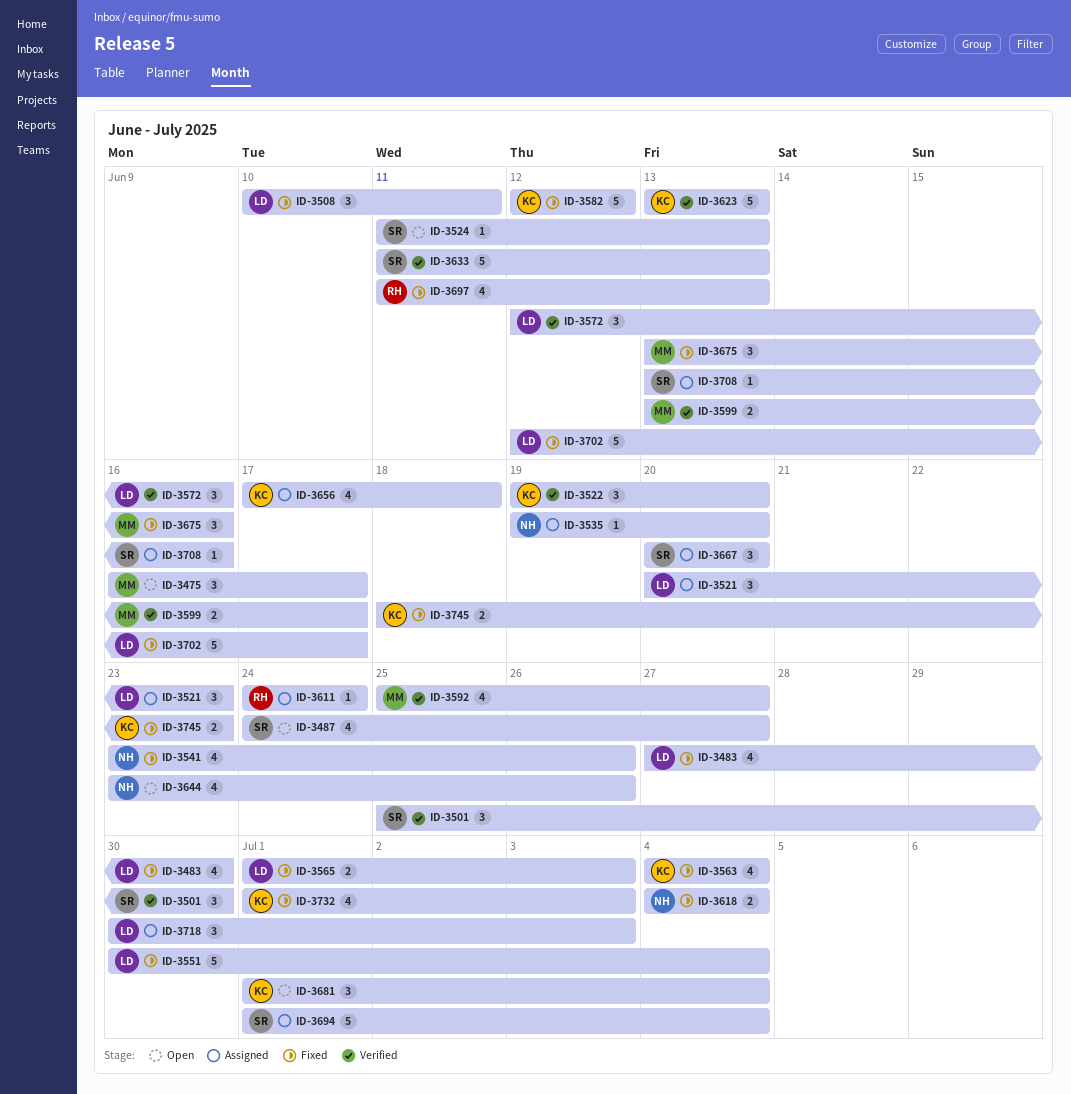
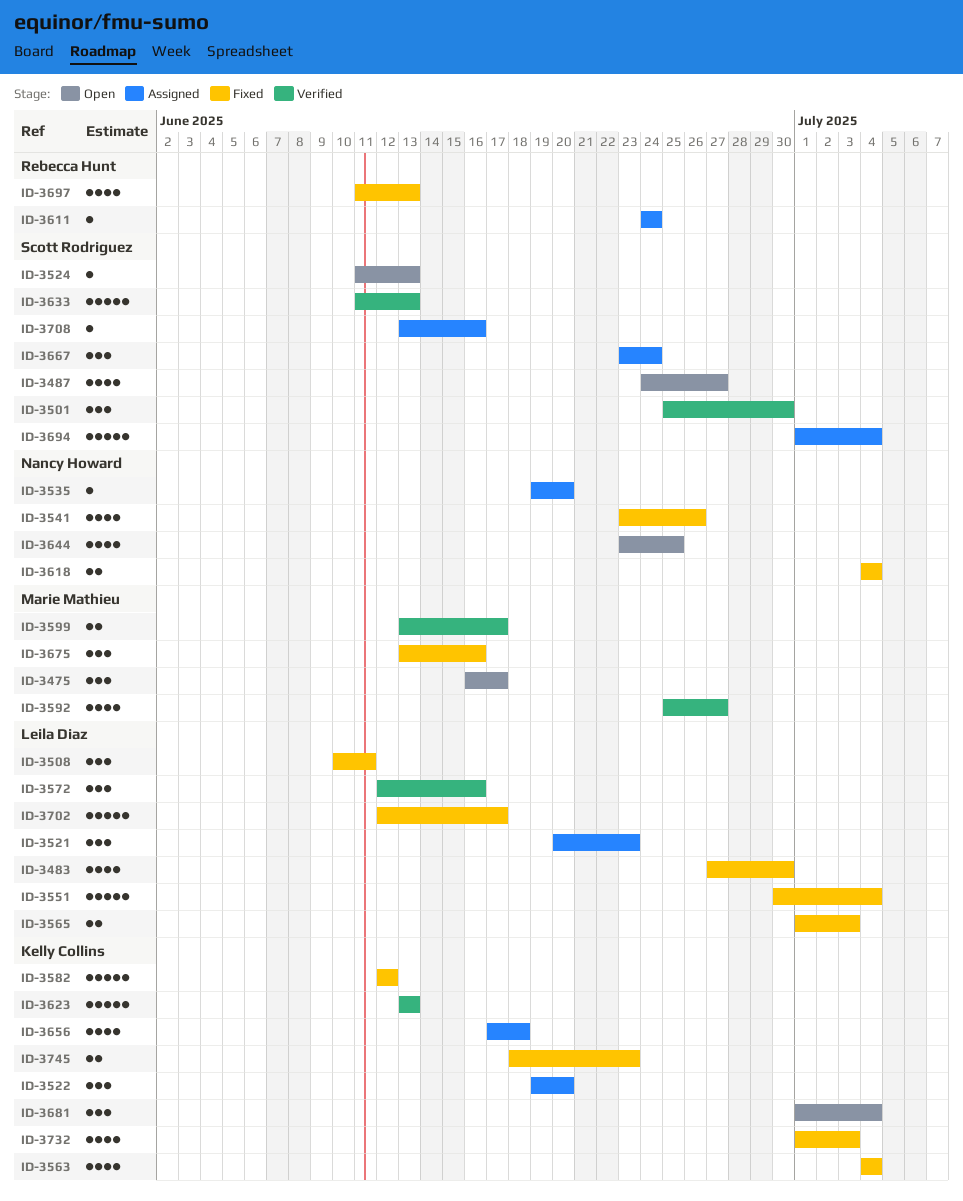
ID-3522, status: Verified -> Assigned
ID-3644, due: Jun 26 -> Jun 25
ID-3667, start: Jun 20 -> Jun 23
ID-3667, due: Jun 20 -> Jun 24
ID-3718: present -> none

